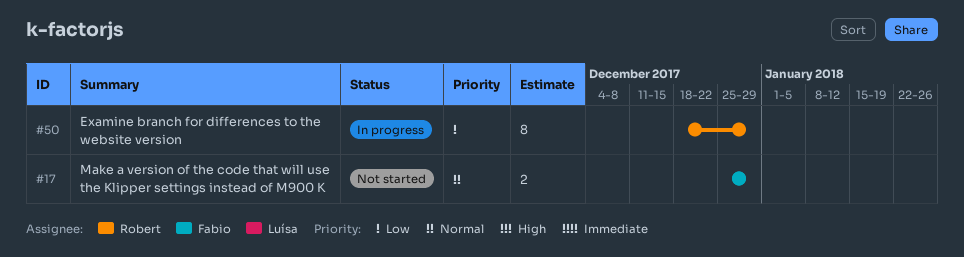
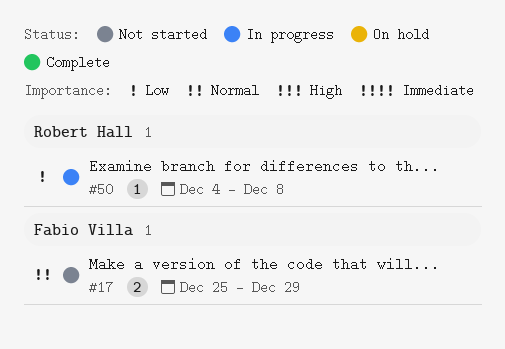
#50, estimate: 8 -> 1
#50, start: Dec 18 -> Dec 4
#50, due: Dec 29 -> Dec 8

